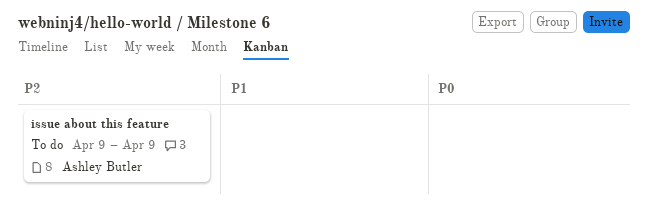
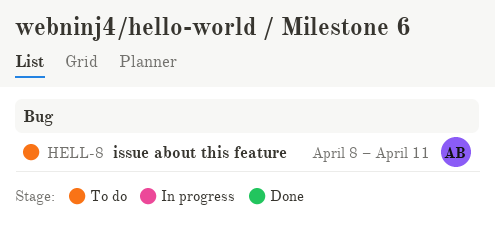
issue about this feature, start: Apr 9 -> Apr 8
issue about this feature, due: Apr 9 -> Apr 11

